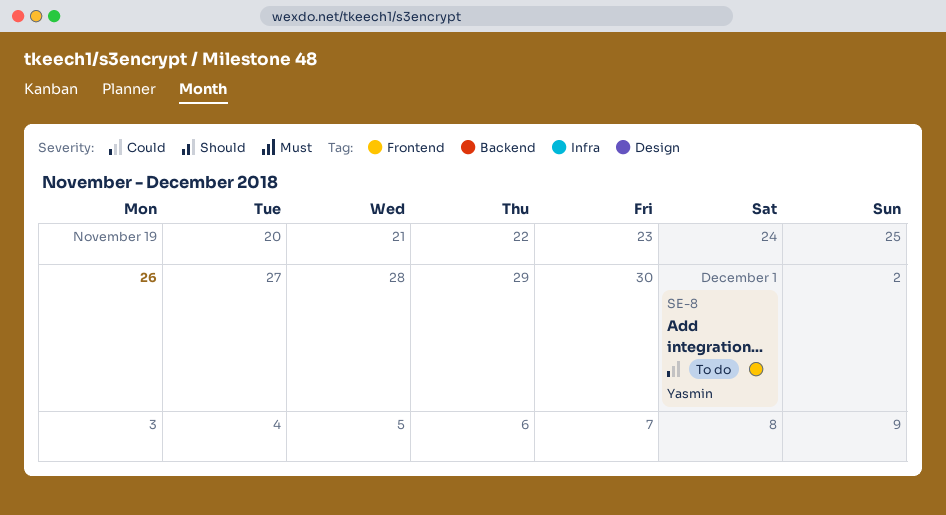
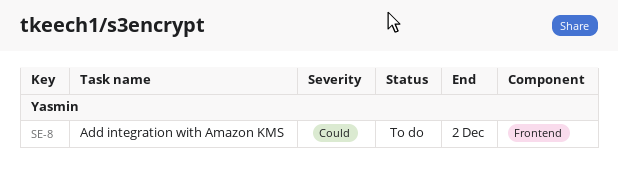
SE-8, due: Dec 1 -> Dec 2

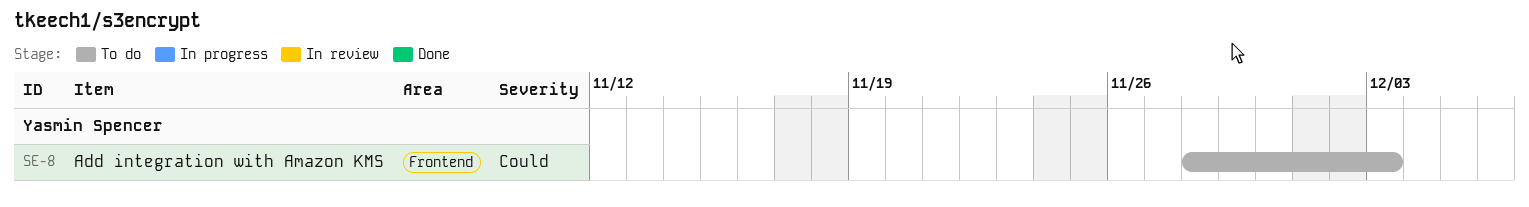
SE-8, due: Dec 2 -> Dec 3

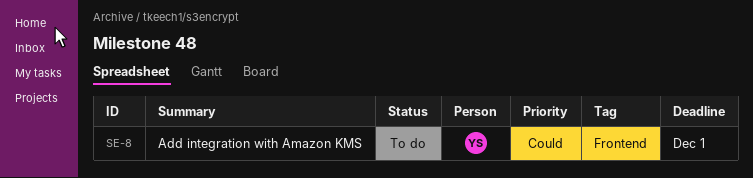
SE-8, due: Dec 3 -> Dec 1

